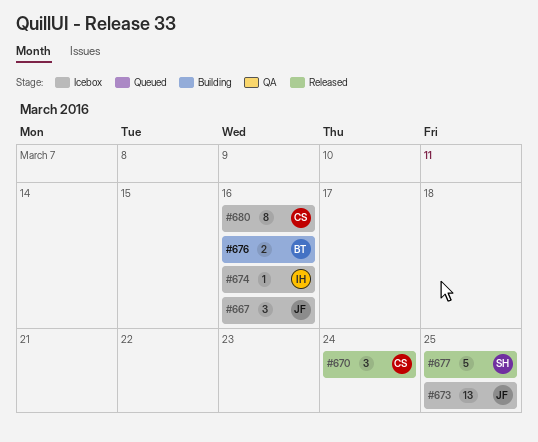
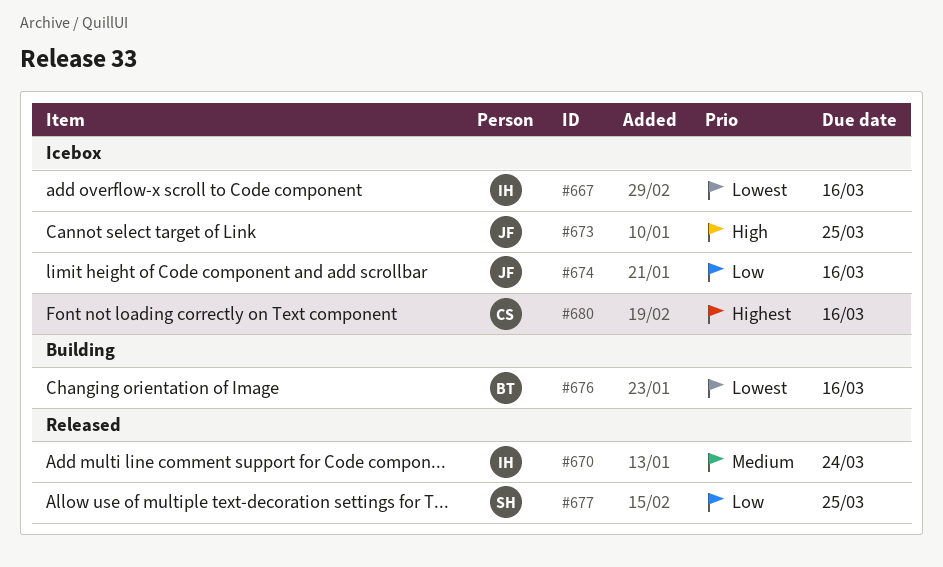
#667, owner: JF -> IH
#670, owner: CS -> IH
#674, owner: IH -> JF

